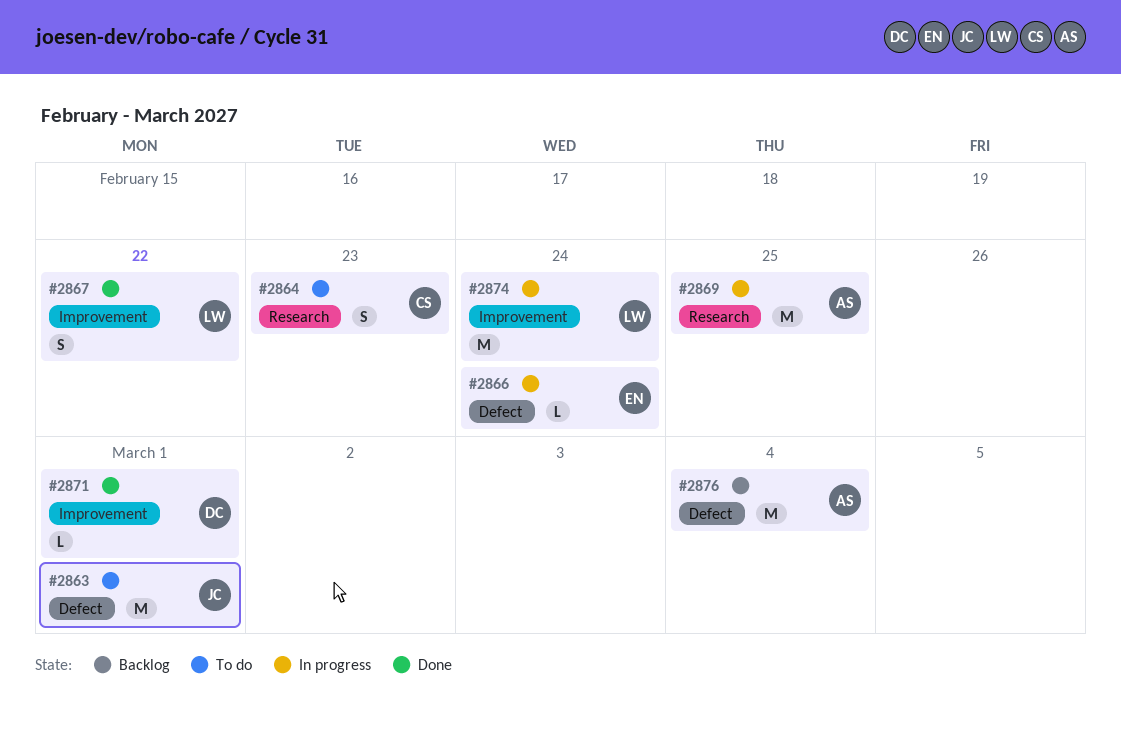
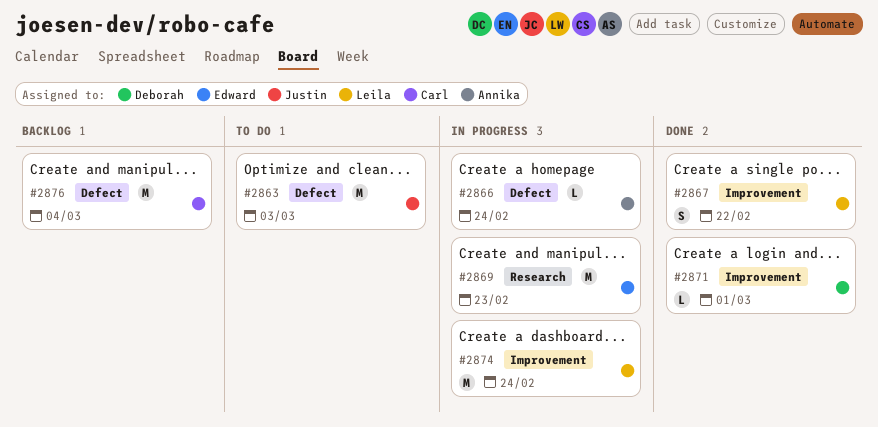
#2863, due: Mar 1 -> Mar 3
#2864: present -> none
#2866, owner: Edward -> Annika
#2869, owner: Annika -> Edward
#2869, due: Feb 25 -> Feb 23
#2876, owner: Annika -> Carl

